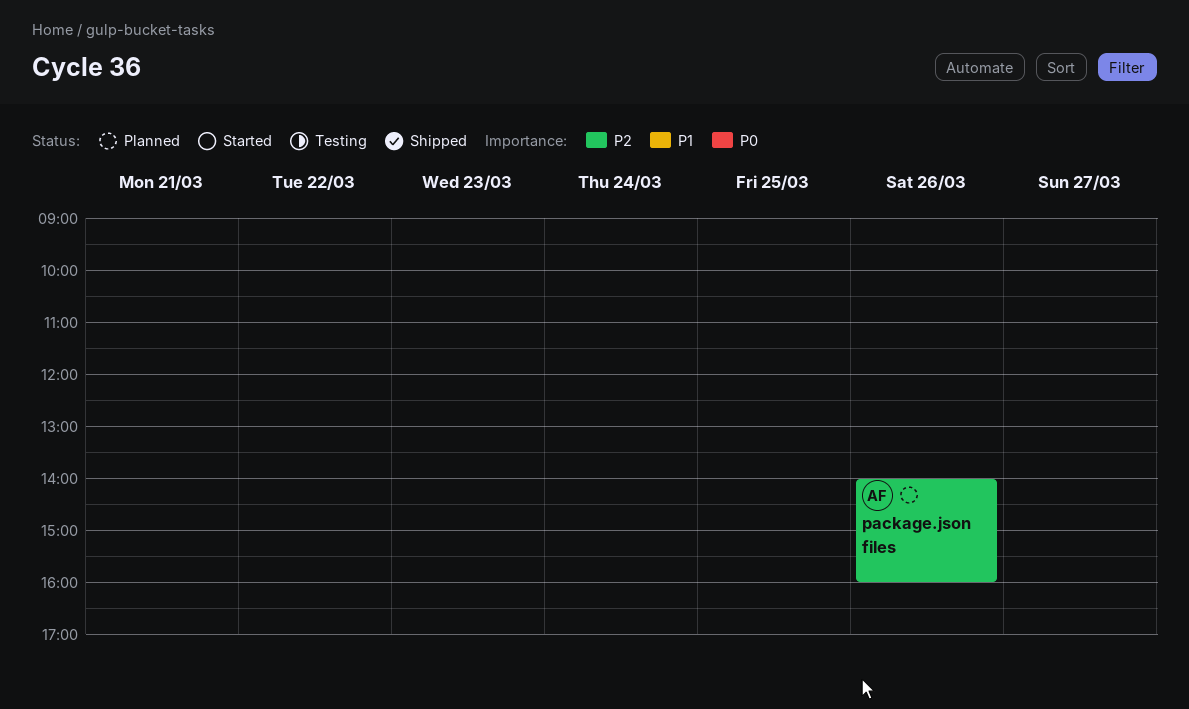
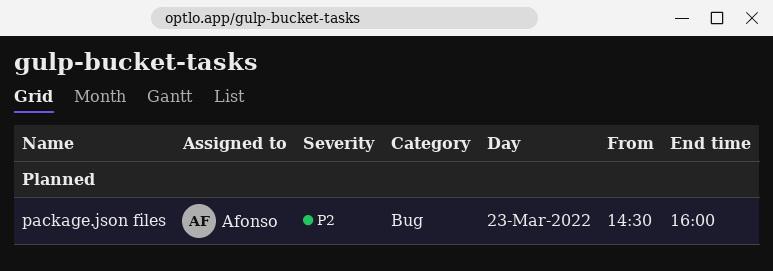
package.json files, day: Mar 26 -> Mar 23
package.json files, begins: 14:00 -> 14:30

